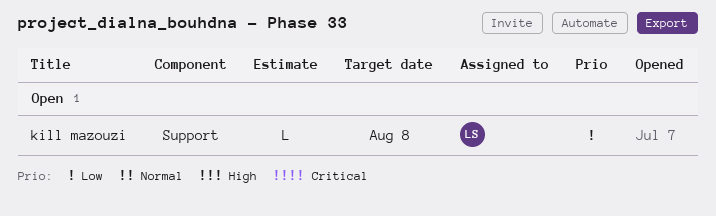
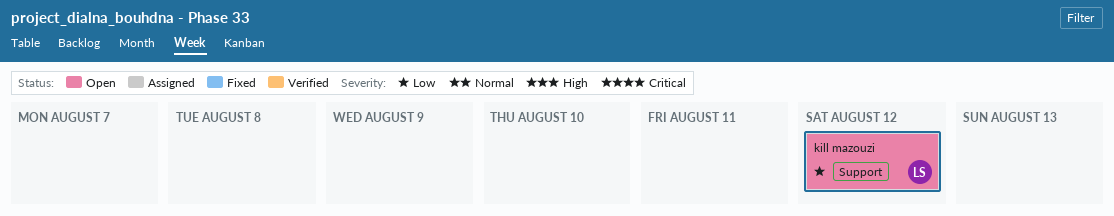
kill mazouzi, due: Aug 8 -> Aug 12

